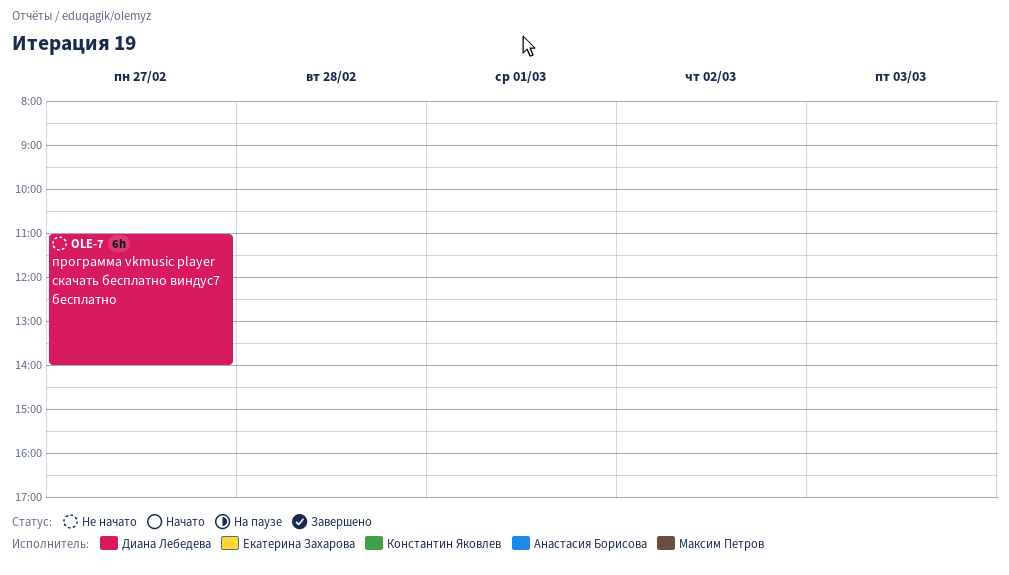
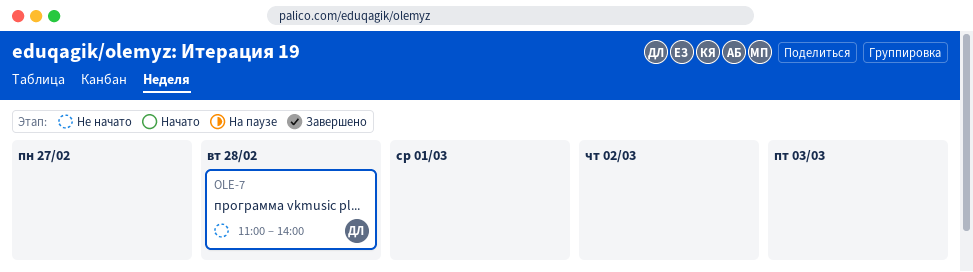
OLE-7, day: Feb 27 -> Feb 28

